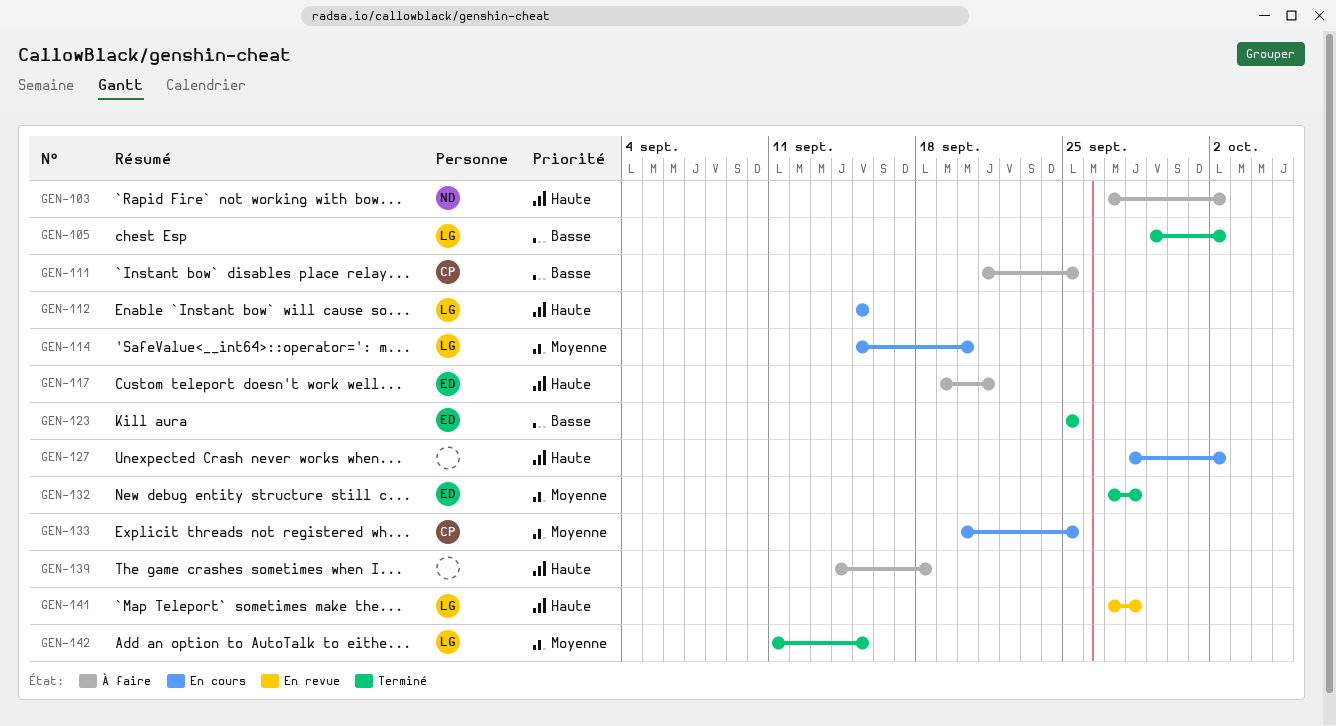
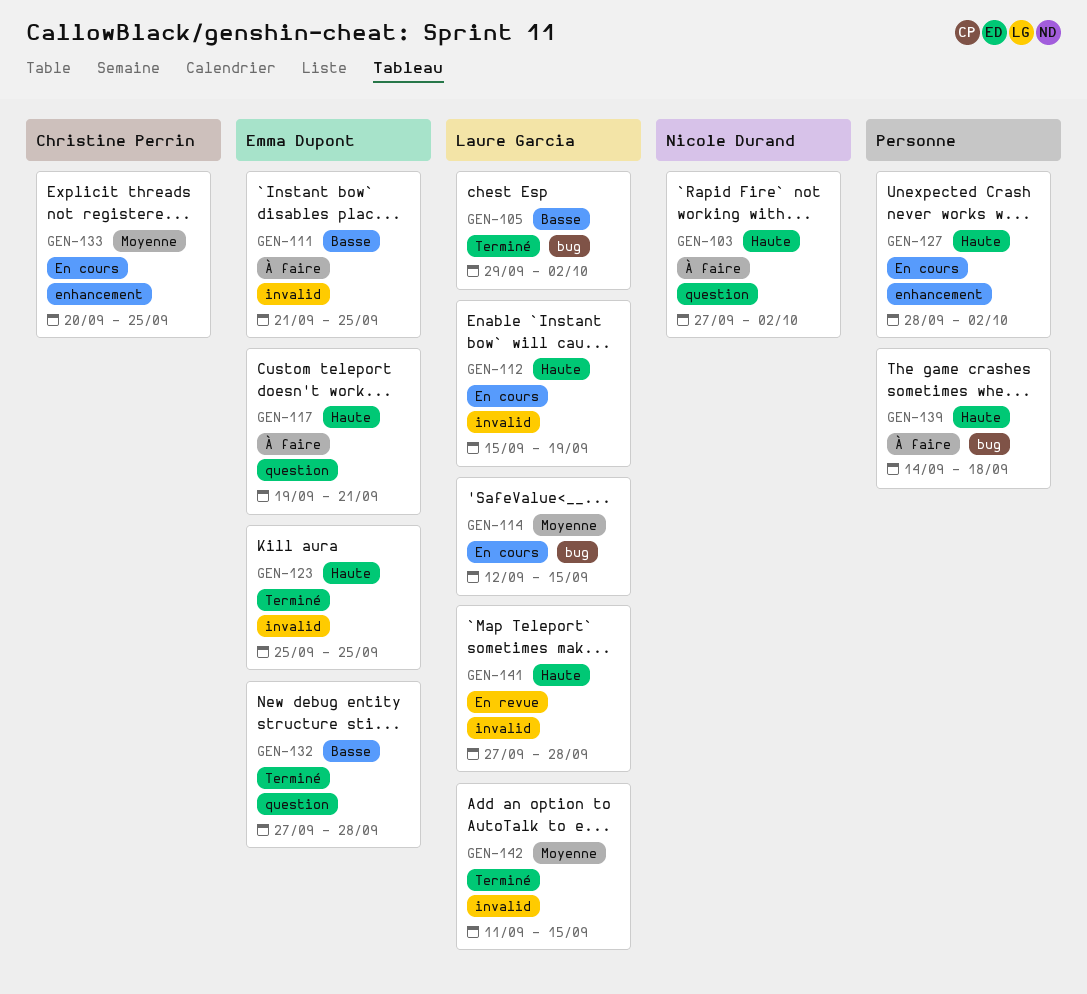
GEN-111, owner: Christine Perrin -> Emma Dupont
GEN-112, due: Sep 15 -> Sep 19
GEN-114, start: Sep 15 -> Sep 12
GEN-114, due: Sep 20 -> Sep 15
GEN-123, priority: Basse -> Haute
GEN-132, priority: Moyenne -> Basse

